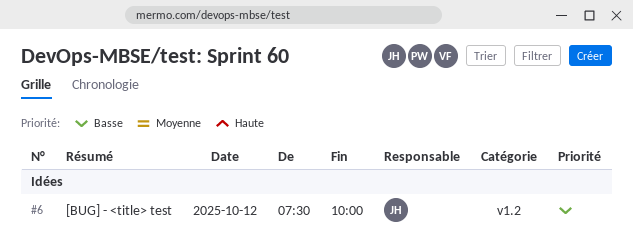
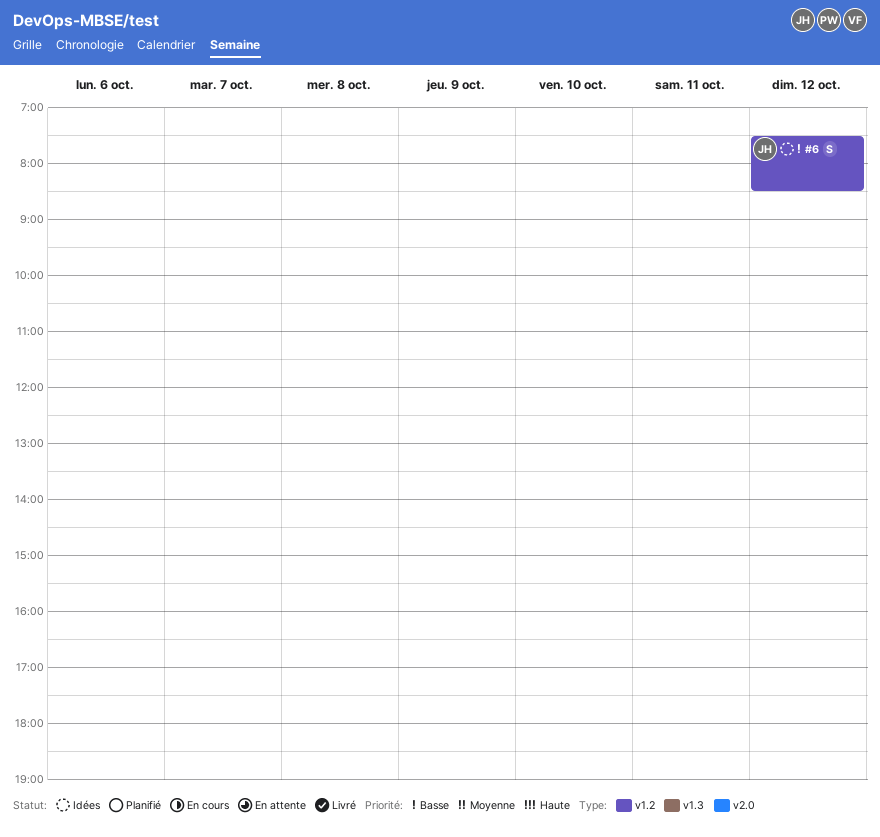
#6, ends: 10:00 -> 08:30

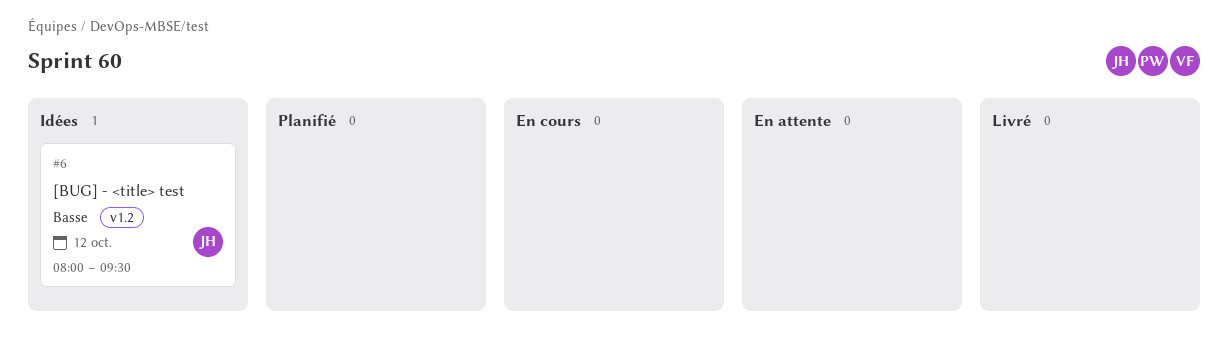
#6, begins: 07:30 -> 08:00
#6, ends: 08:30 -> 09:30

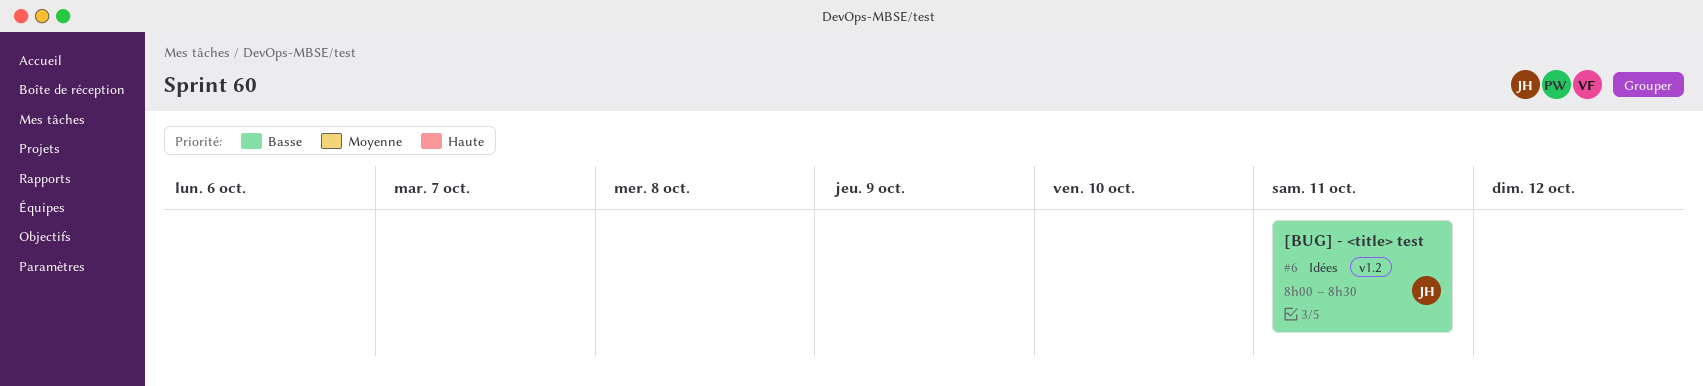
#6, day: Oct 12 -> Oct 11
#6, ends: 09:30 -> 08:30

